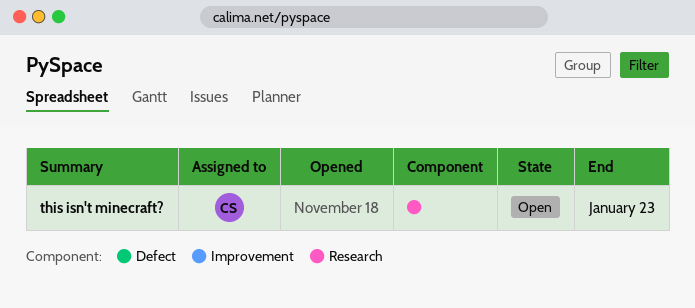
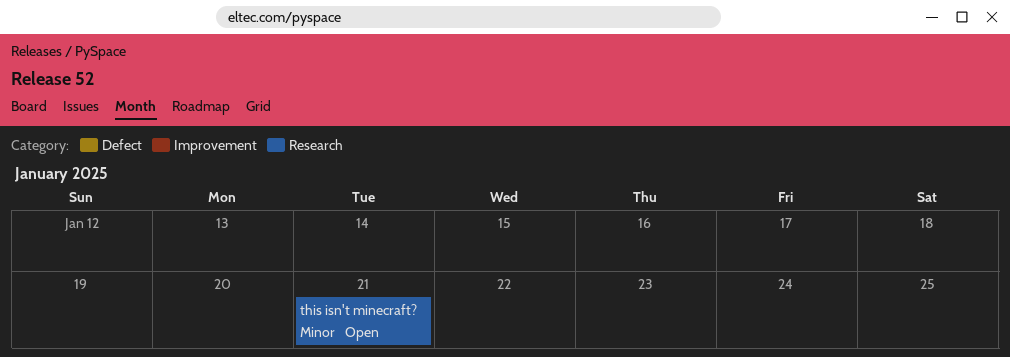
this isn't minecraft?, due: Jan 23 -> Jan 21

